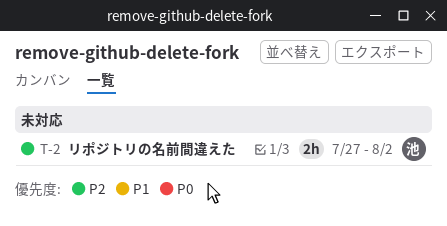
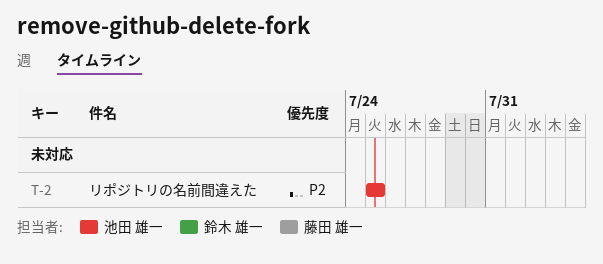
T-2, start: Jul 27 -> Jul 25
T-2, due: Aug 2 -> Jul 25

